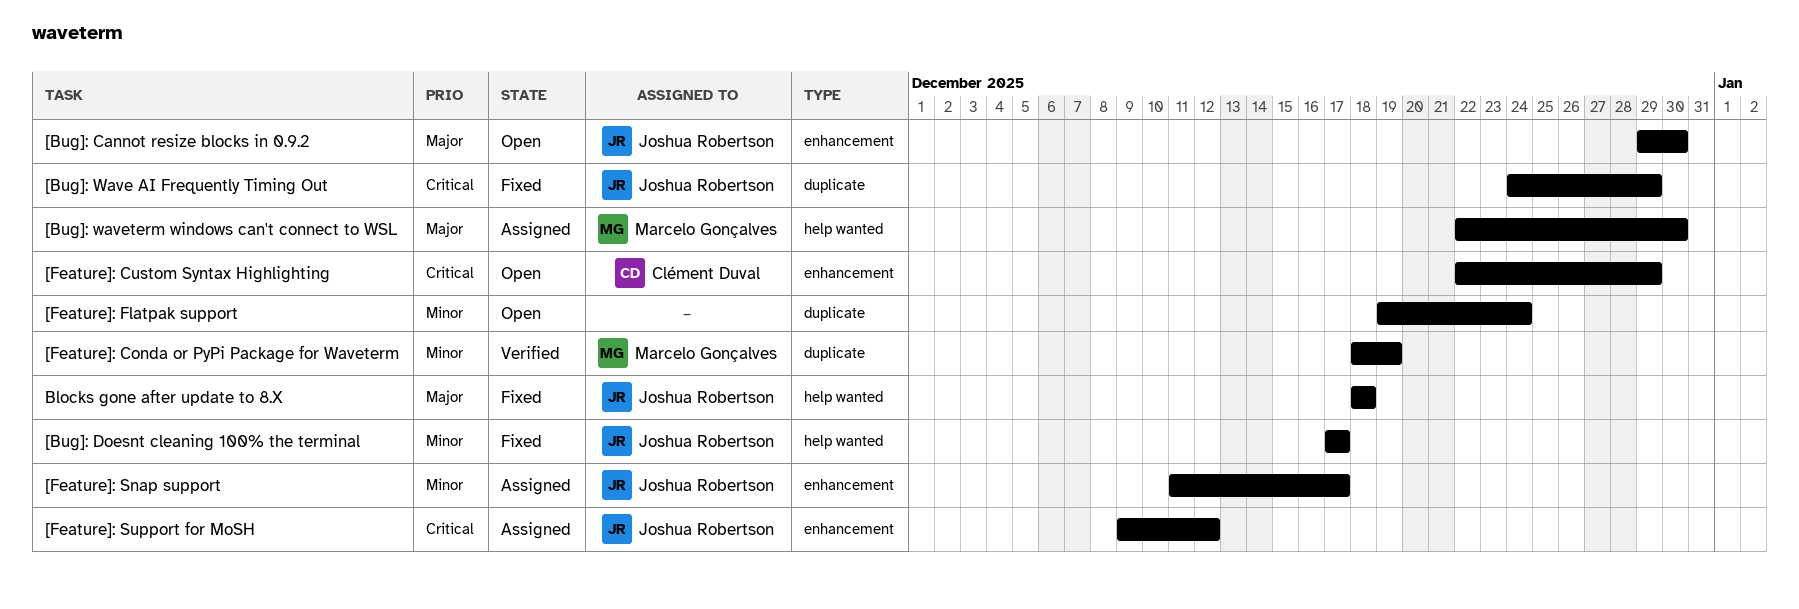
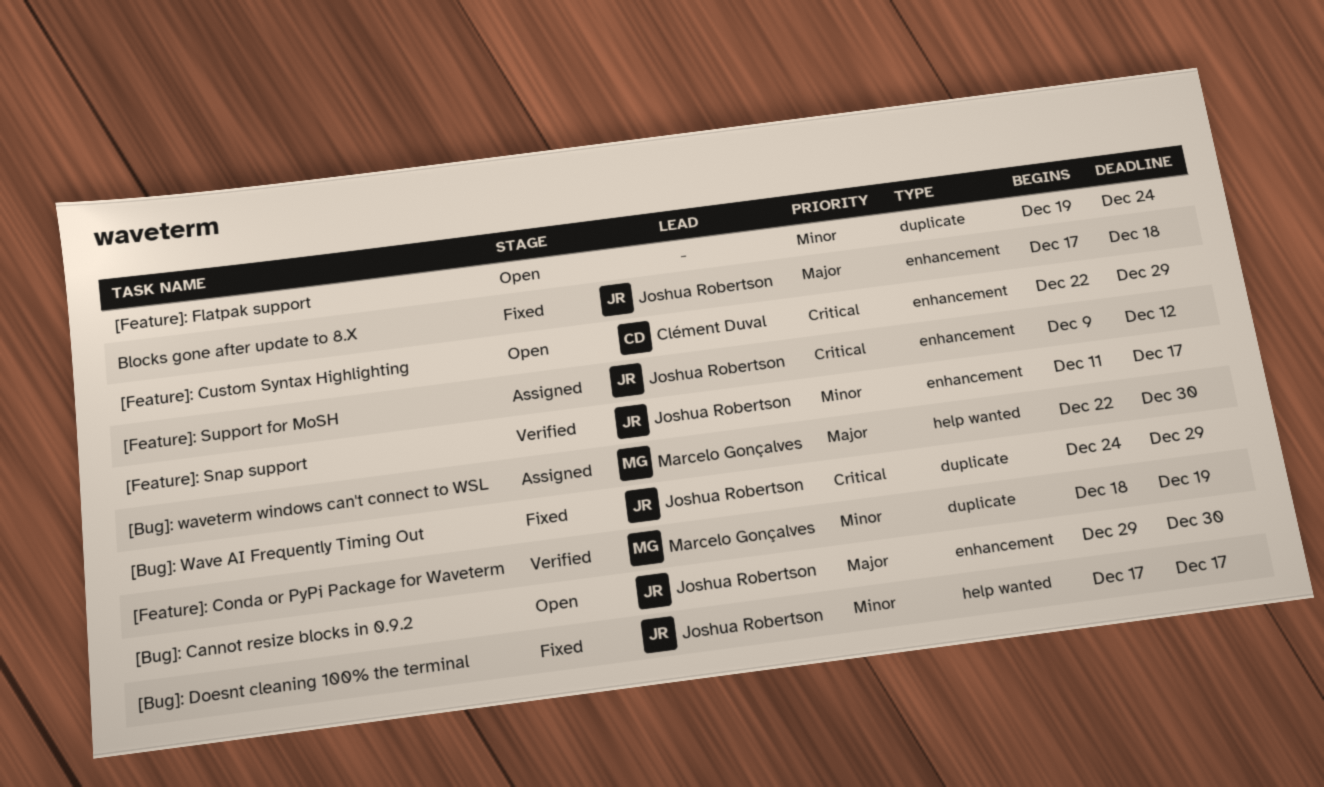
[Feature]: Snap support, status: Assigned -> Verified
Blocks gone after update to 8.X, label: help wanted -> enhancement
Blocks gone after update to 8.X, start: Dec 18 -> Dec 17

